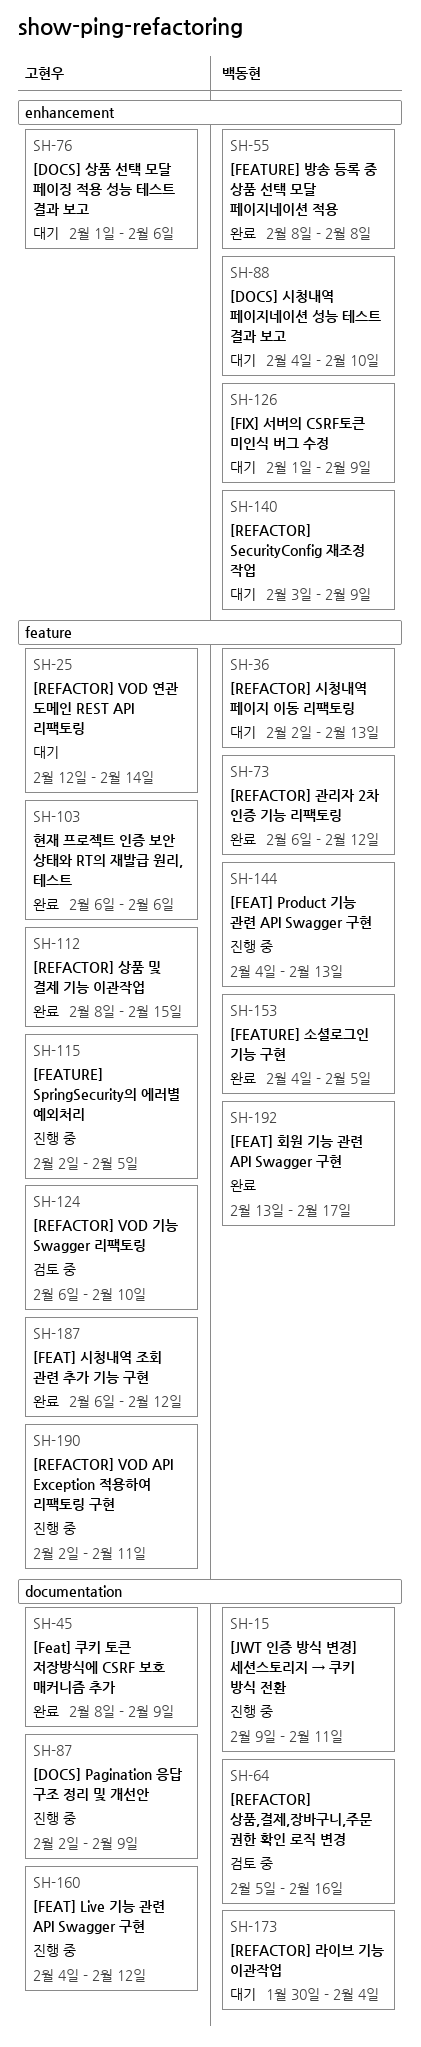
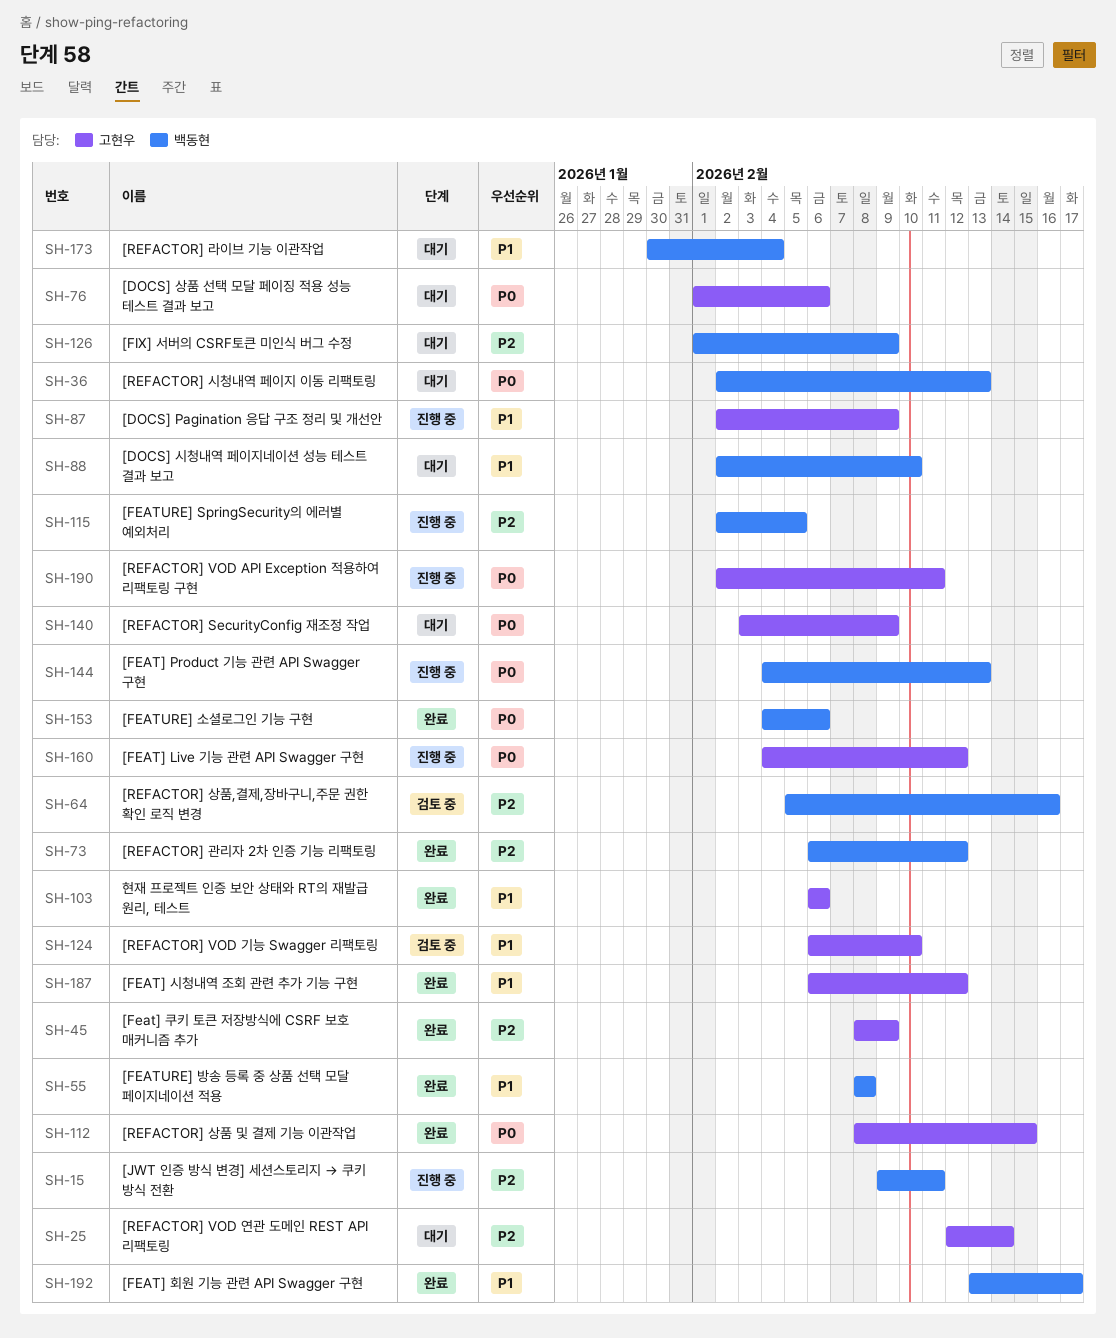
SH-88, start: Feb 4 -> Feb 2
SH-115, owner: 고현우 -> 백동현
SH-140, owner: 백동현 -> 고현우
SH-153, due: Feb 5 -> Feb 6

